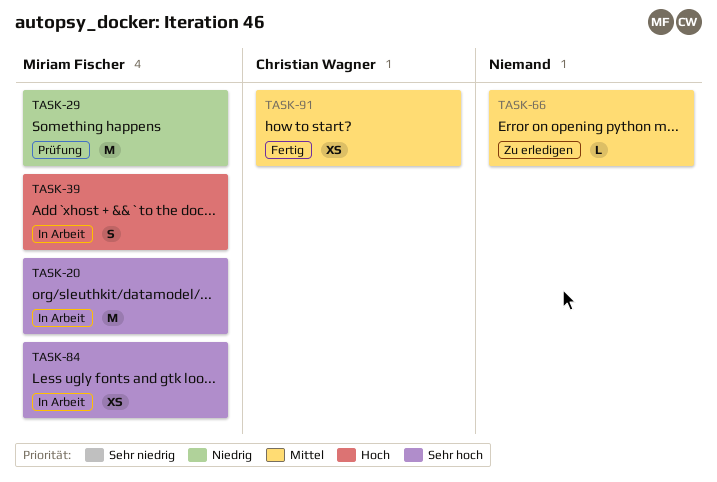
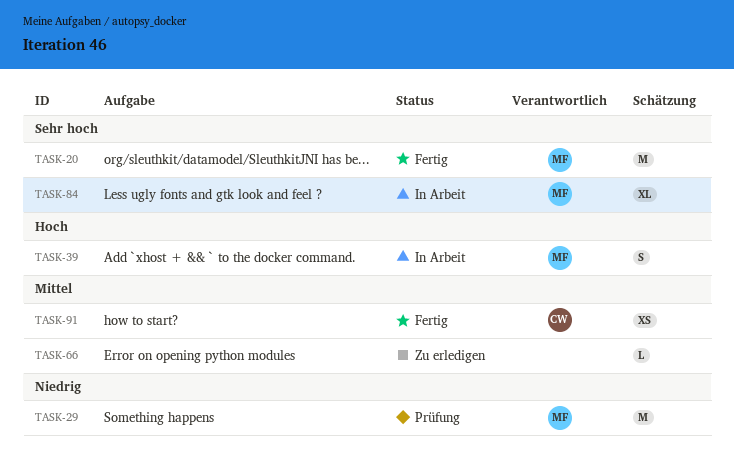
TASK-20, status: In Arbeit -> Fertig
TASK-84, estimate: XS -> XL

